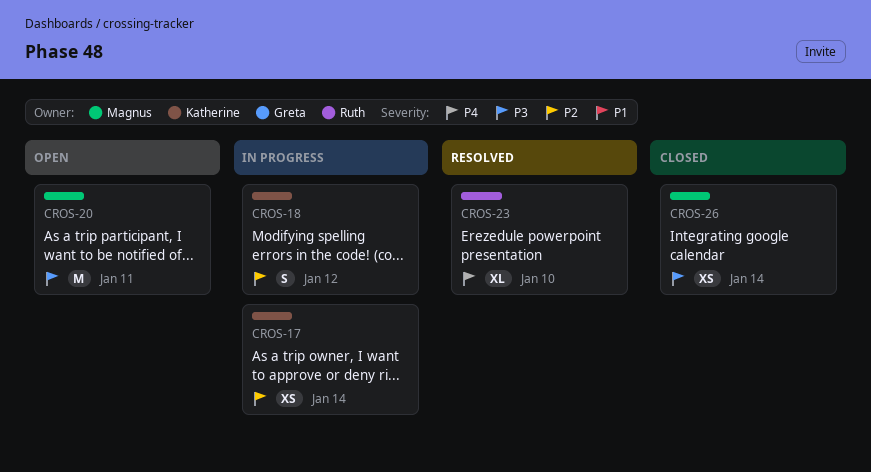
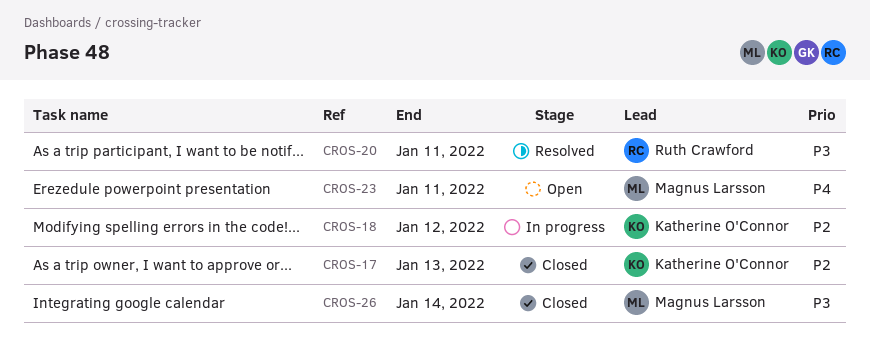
CROS-17, status: In progress -> Closed
CROS-17, due: Jan 14 -> Jan 13
CROS-20, status: Open -> Resolved
CROS-20, owner: Magnus Larsson -> Ruth Crawford
CROS-23, status: Resolved -> Open
CROS-23, owner: Ruth Crawford -> Magnus Larsson
CROS-23, due: Jan 10 -> Jan 11

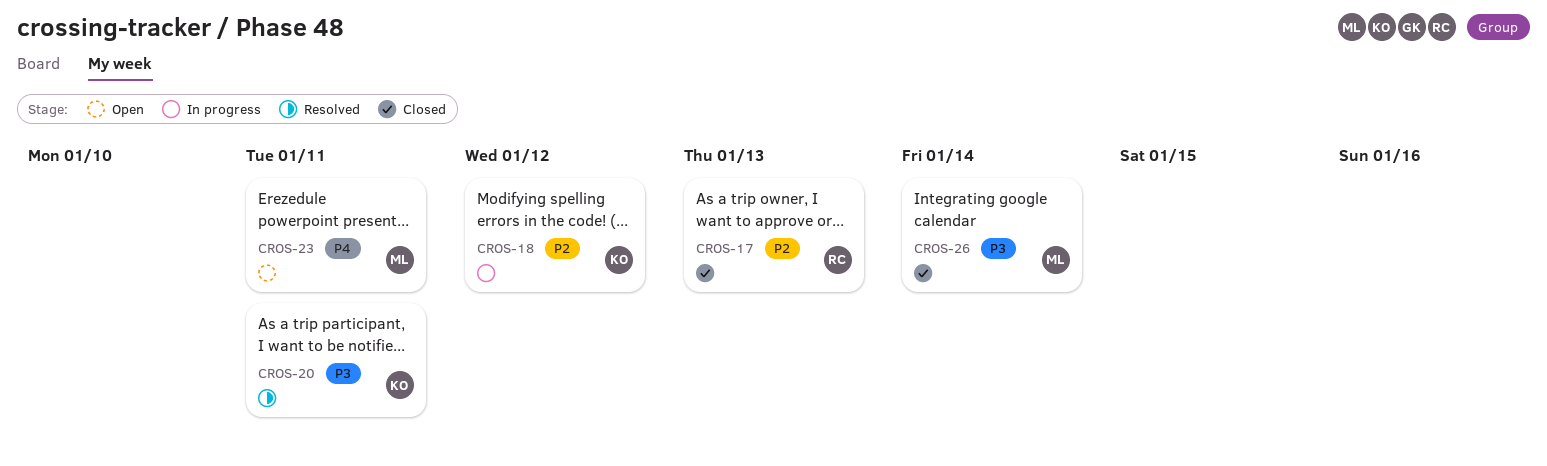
CROS-17, owner: Katherine O'Connor -> Ruth Crawford
CROS-20, owner: Ruth Crawford -> Katherine O'Connor

